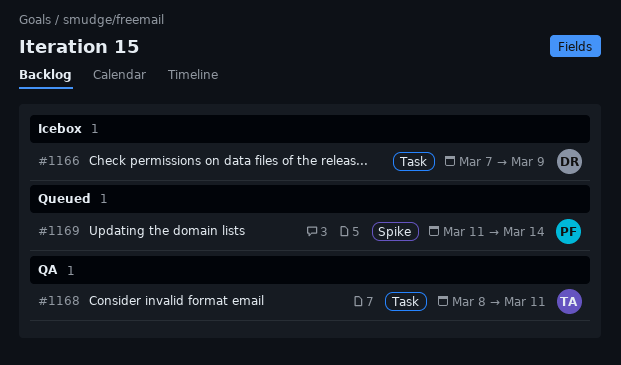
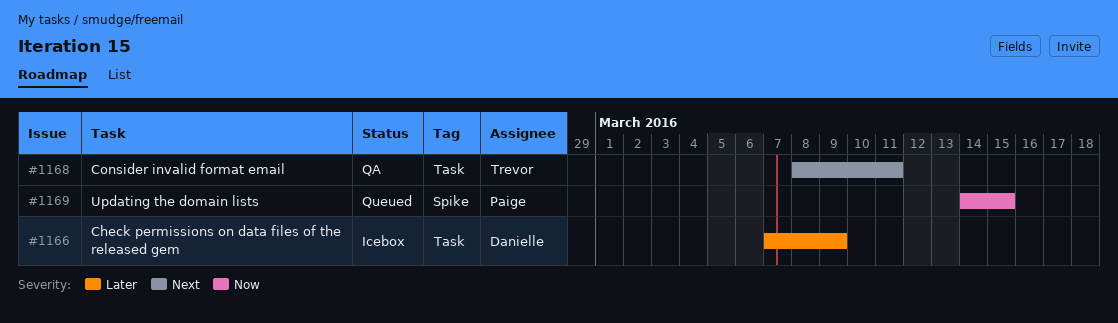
#1169, start: Mar 11 -> Mar 14
#1169, due: Mar 14 -> Mar 15

